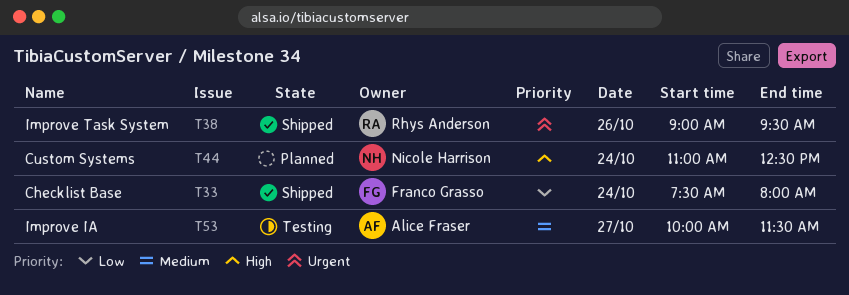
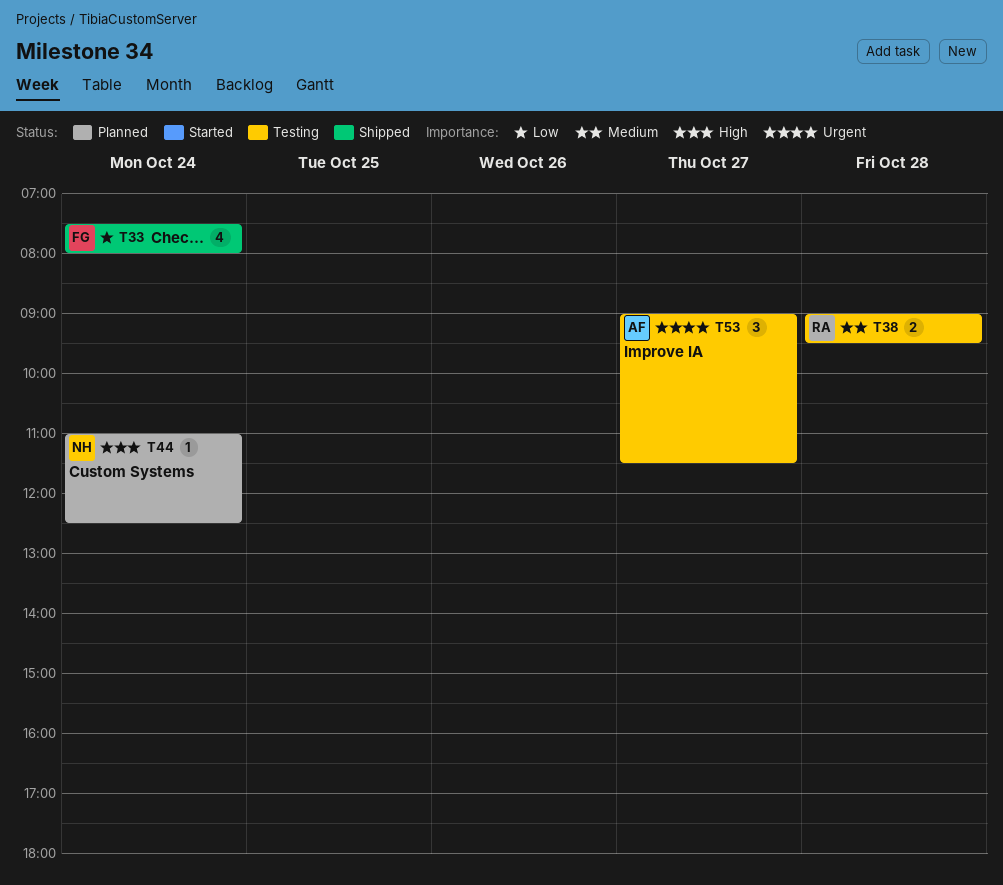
T38, status: Shipped -> Testing
T38, priority: Urgent -> Medium
T38, day: Oct 26 -> Oct 28
T53, priority: Medium -> Urgent
T53, begins: 10:00 -> 09:00

